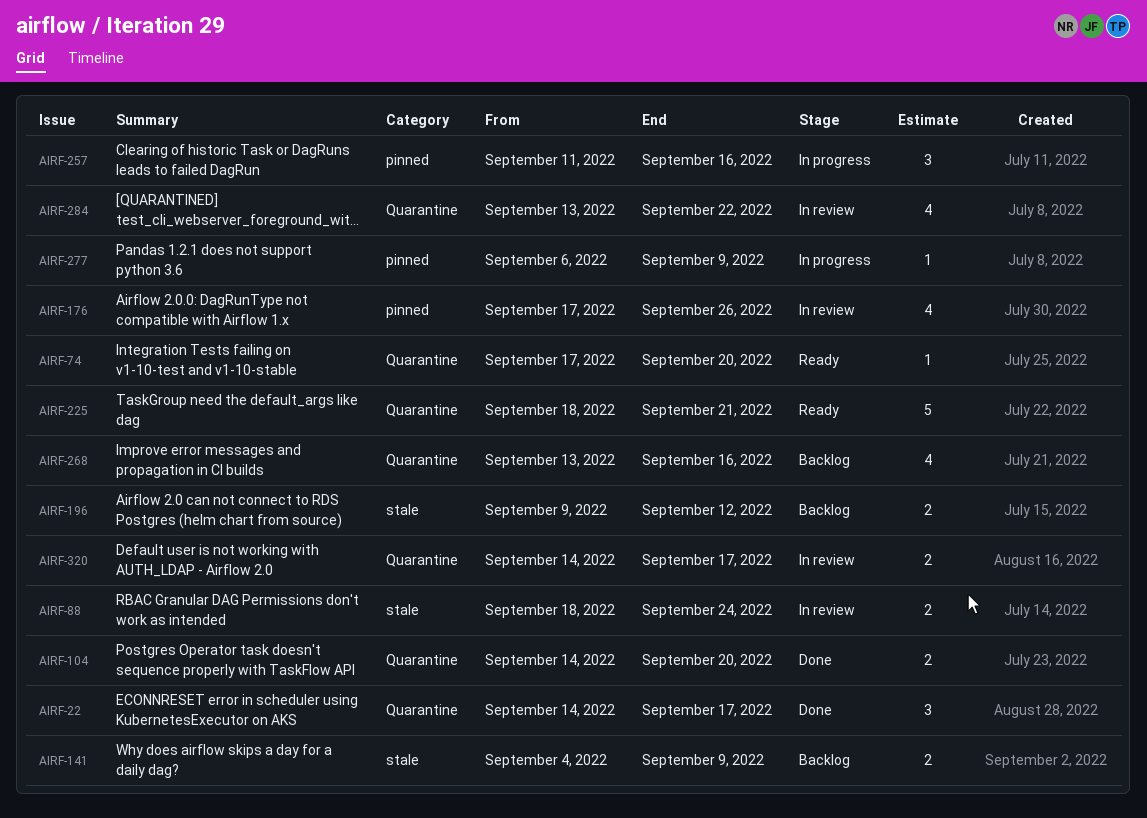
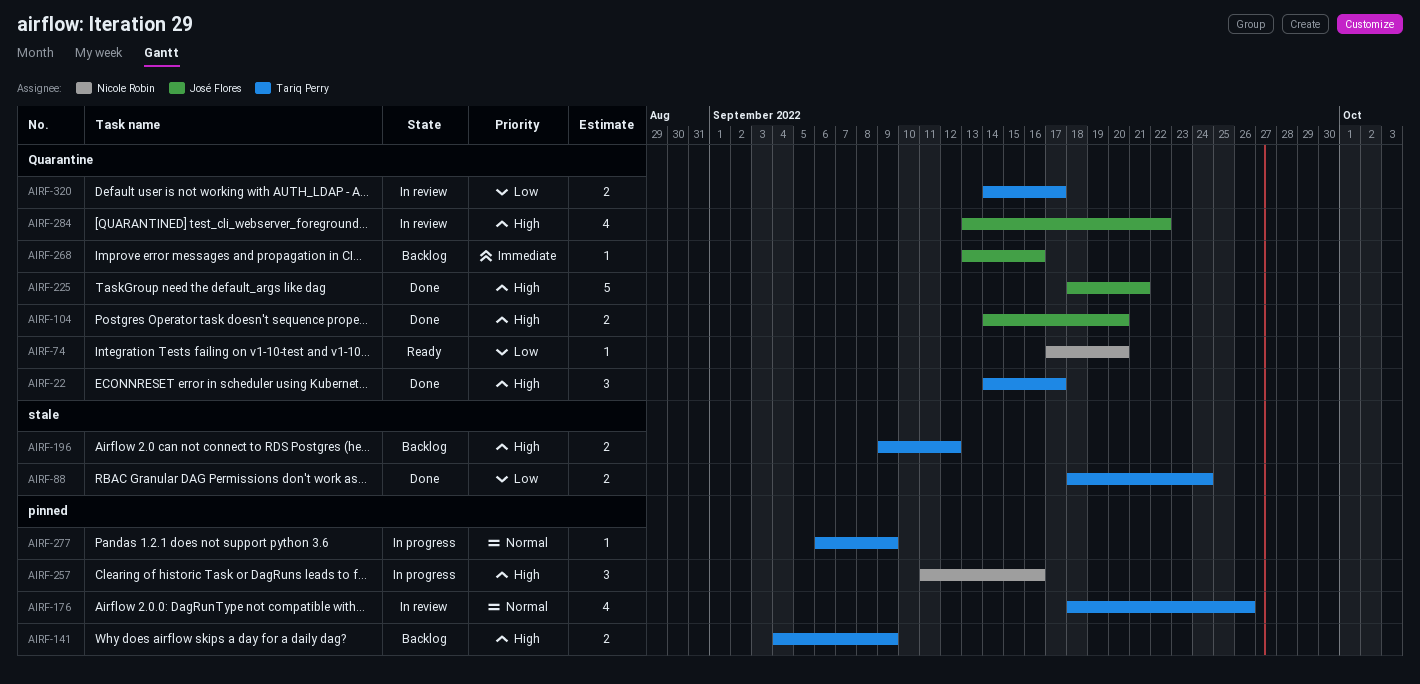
AIRF-88, status: In review -> Done
AIRF-141, label: stale -> pinned
AIRF-176, start: Sep 17 -> Sep 18
AIRF-225, status: Ready -> Done
AIRF-268, estimate: 4 -> 1

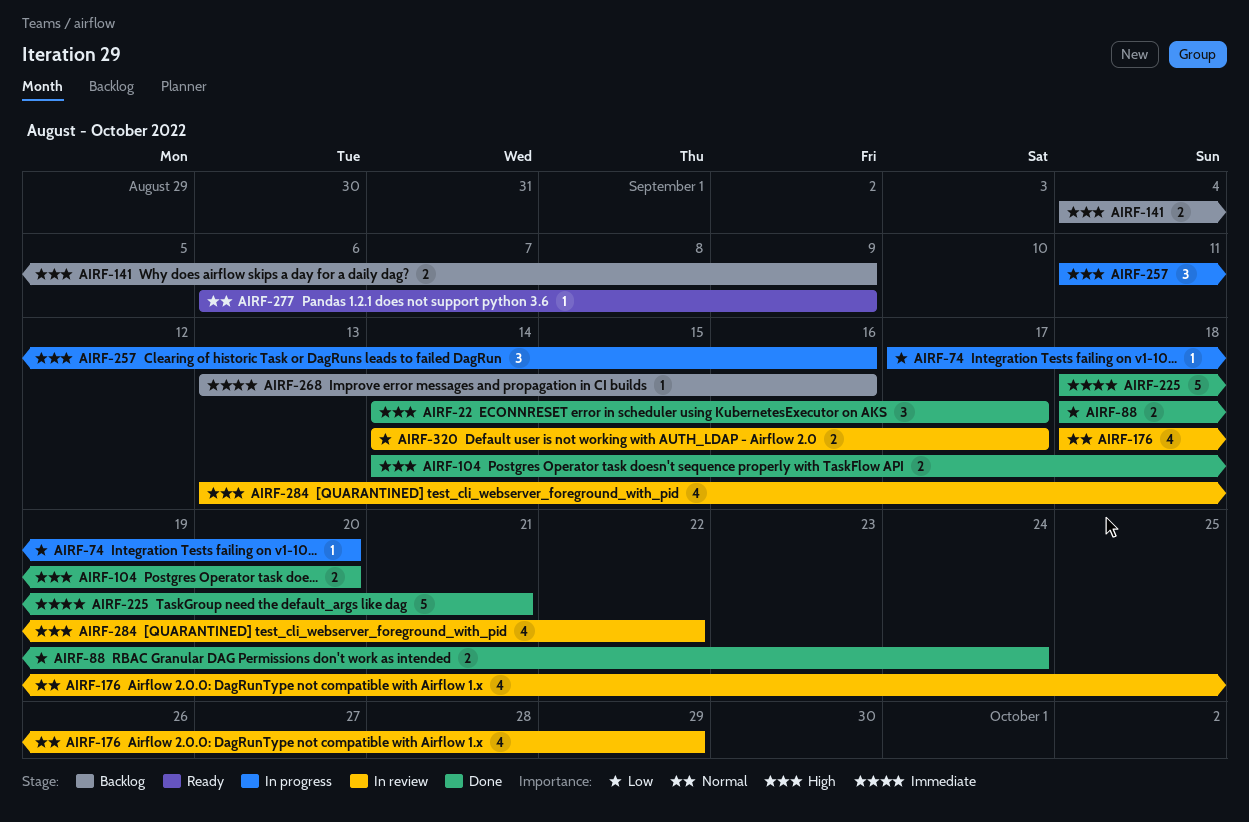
AIRF-74, status: Ready -> In progress
AIRF-176, due: Sep 26 -> Sep 29
AIRF-196: present -> none
AIRF-225, priority: High -> Immediate
AIRF-277, status: In progress -> Ready

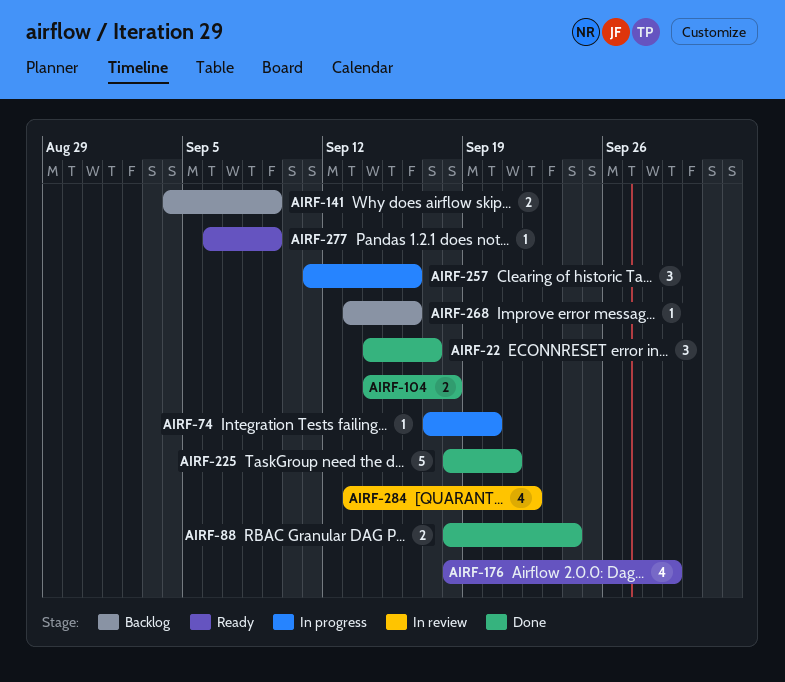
AIRF-104, due: Sep 20 -> Sep 18
AIRF-176, status: In review -> Ready
AIRF-320: present -> none

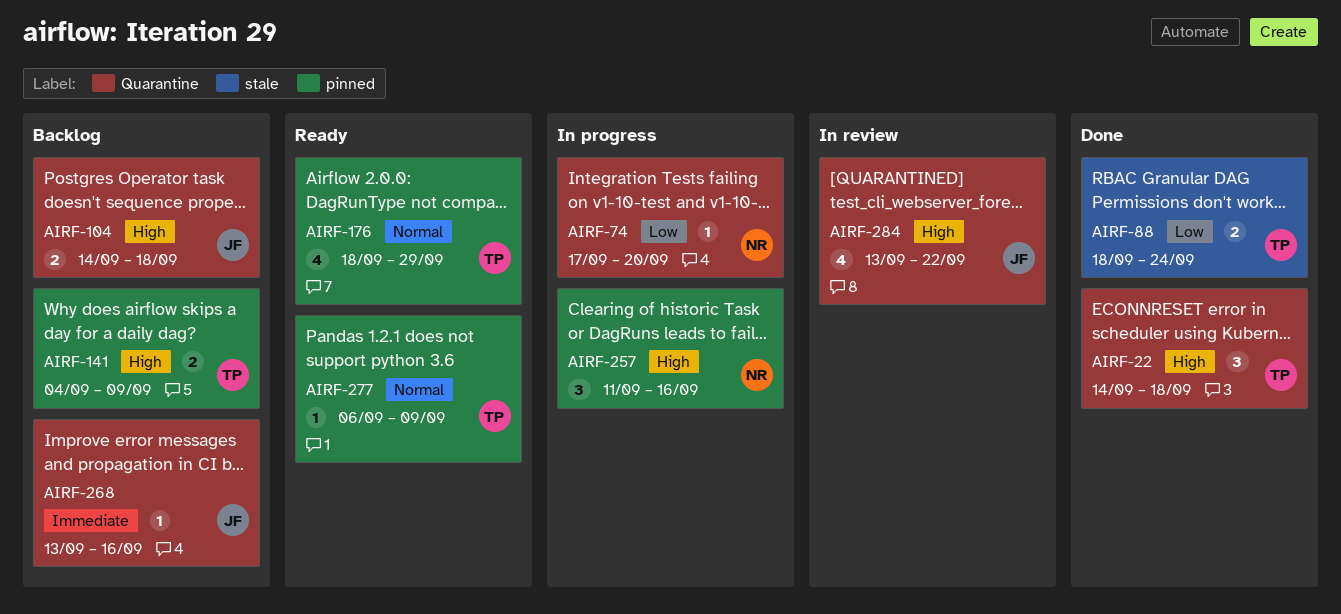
AIRF-22, due: Sep 17 -> Sep 18
AIRF-104, status: Done -> Backlog
AIRF-225: present -> none

